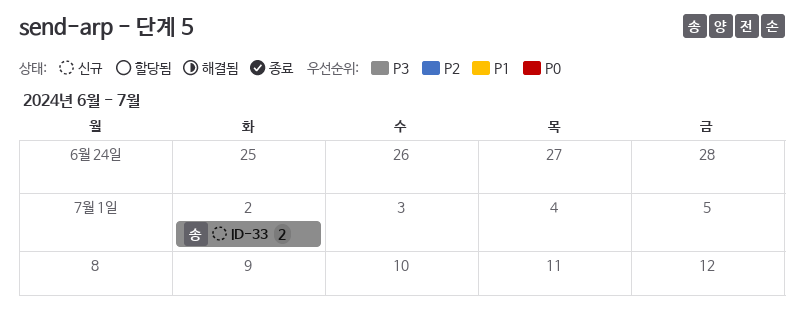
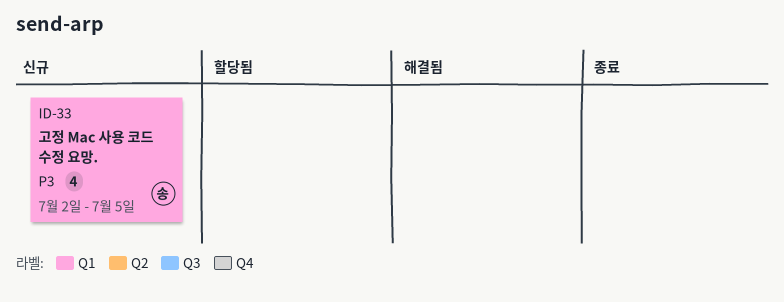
ID-33, estimate: 2 -> 4
ID-33, due: Jul 2 -> Jul 5

